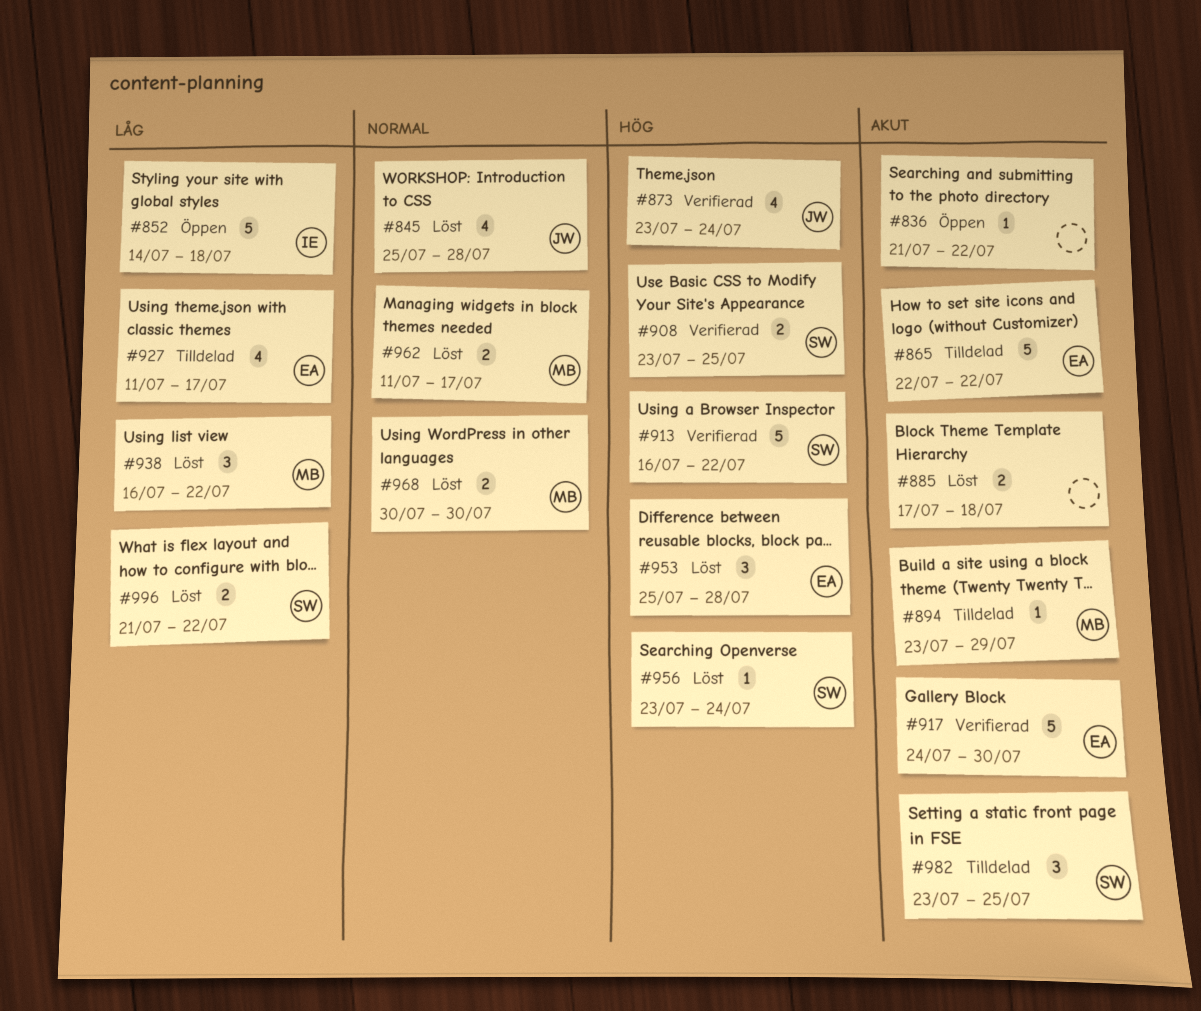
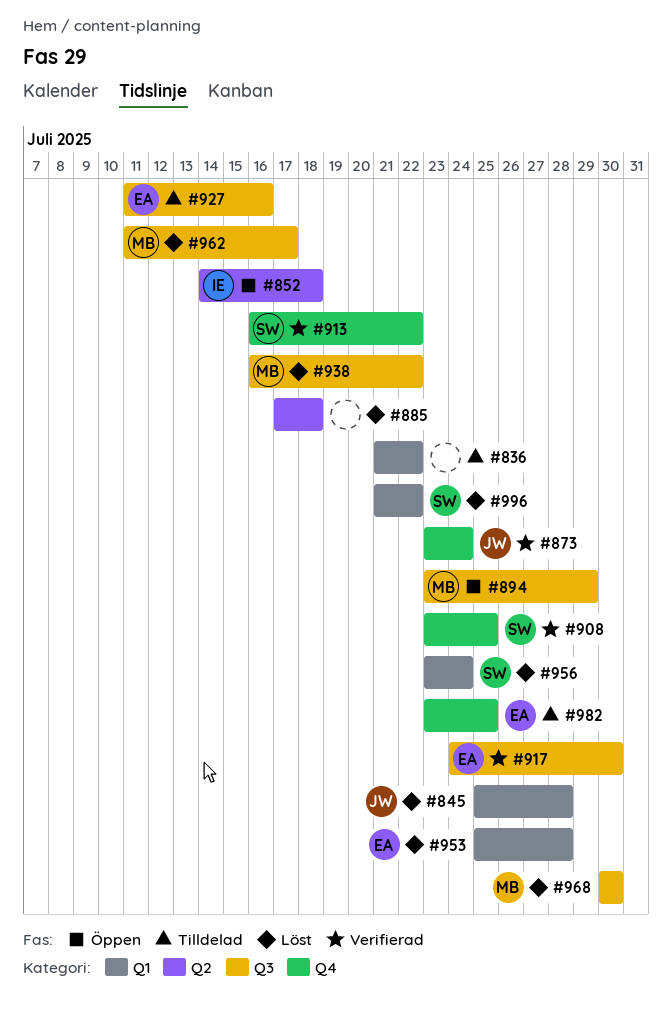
#836, status: Öppen -> Tilldelad
#865: present -> none
#894, status: Tilldelad -> Öppen
#927, due: Jul 17 -> Jul 16
#982, owner: SW -> EA

